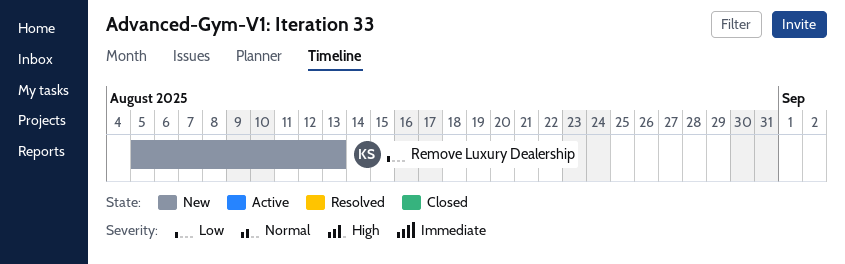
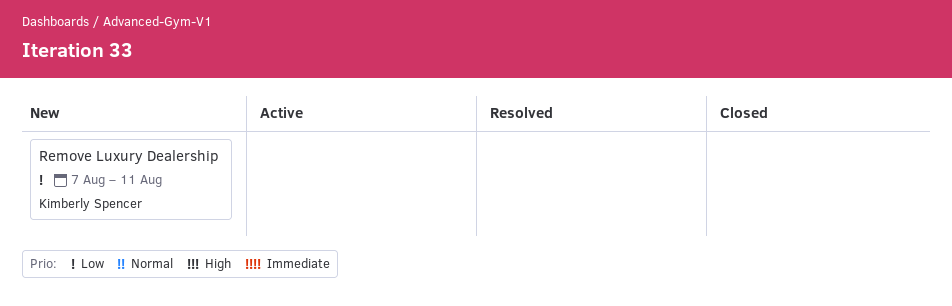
Remove Luxury Dealership, start: Aug 5 -> Aug 7
Remove Luxury Dealership, due: Aug 13 -> Aug 11

